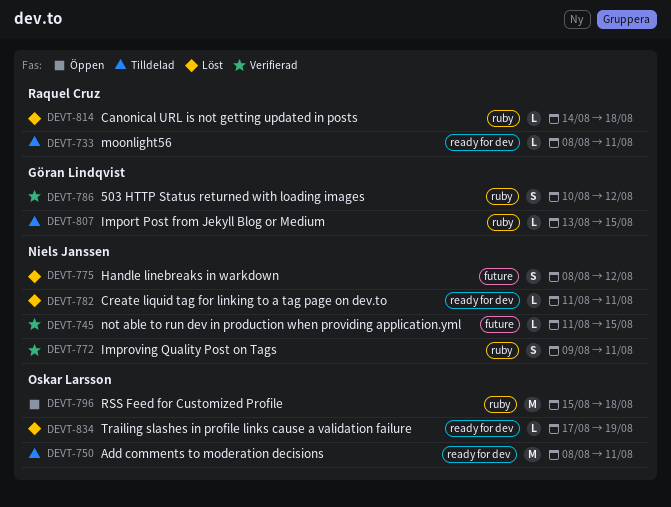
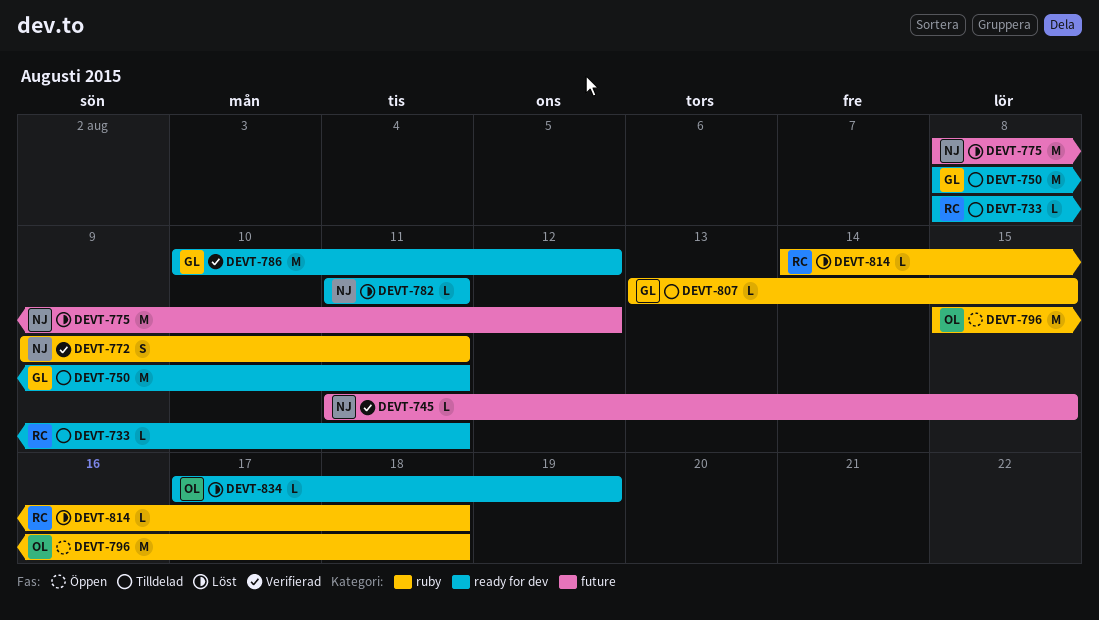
DEVT-750, owner: Oskar Larsson -> Göran Lindqvist
DEVT-775, estimate: S -> M
DEVT-786, label: ruby -> ready for dev
DEVT-786, estimate: S -> M

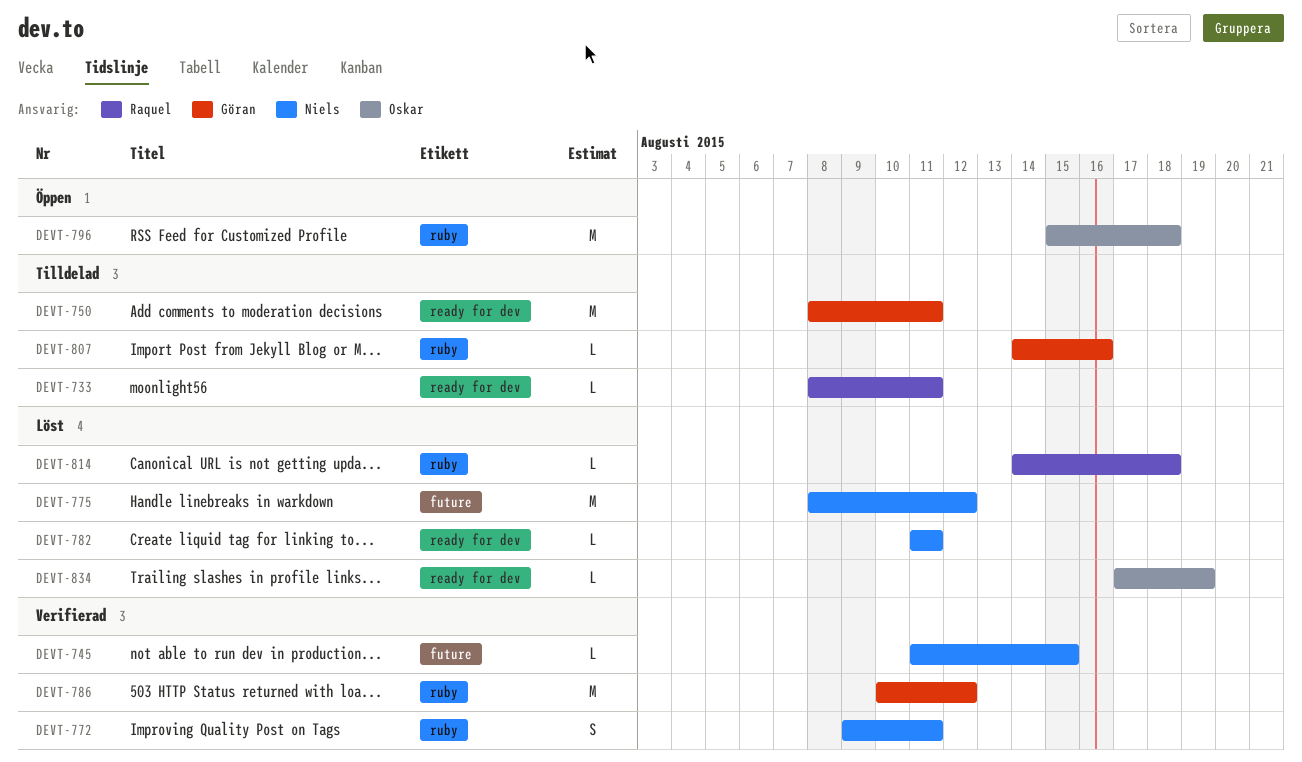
DEVT-786, label: ready for dev -> ruby
DEVT-807, start: Aug 13 -> Aug 14
DEVT-807, due: Aug 15 -> Aug 16

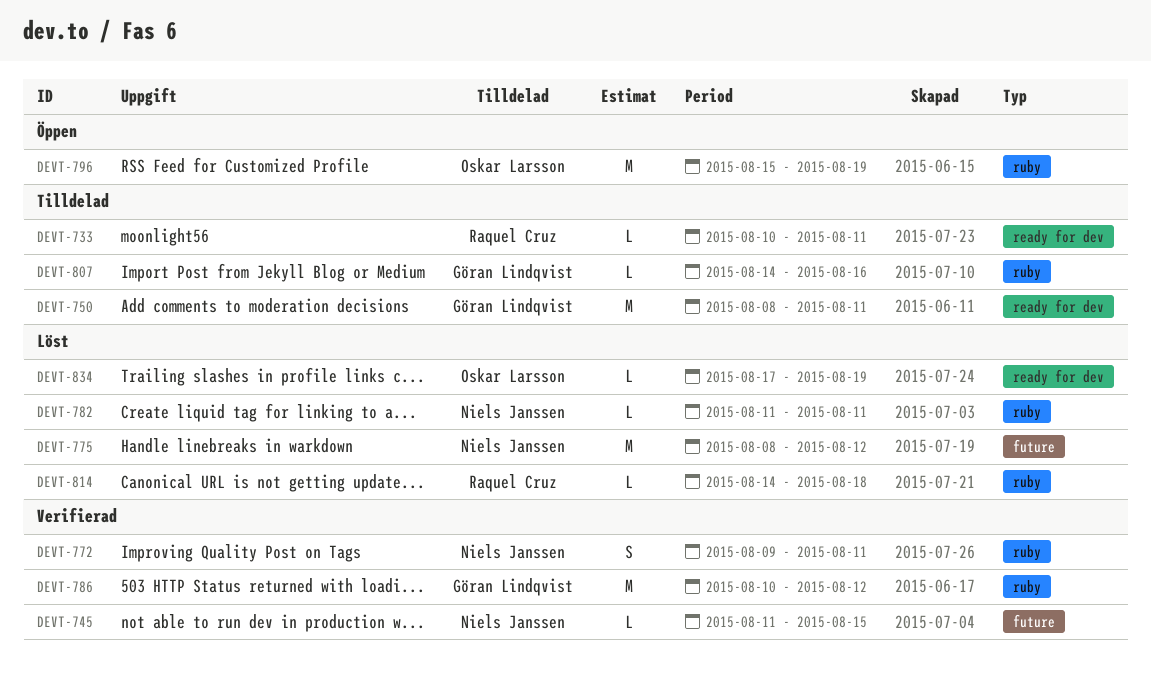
DEVT-733, start: Aug 8 -> Aug 10
DEVT-782, label: ready for dev -> ruby
DEVT-796, due: Aug 18 -> Aug 19

